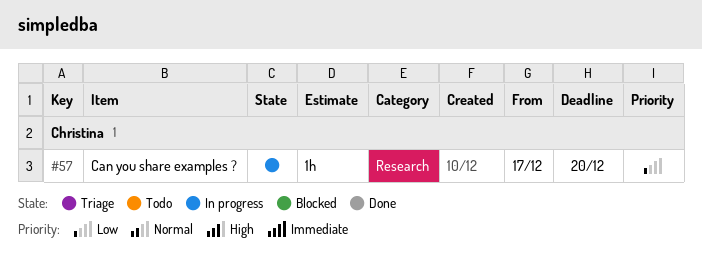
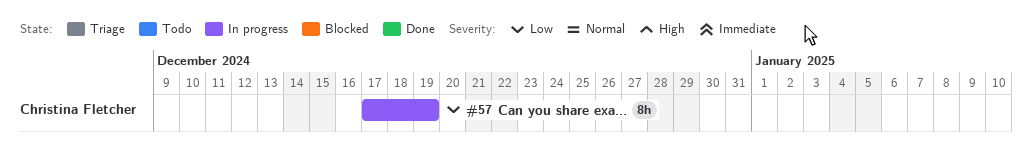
#57, estimate: 1h -> 8h
#57, due: Dec 20 -> Dec 19

